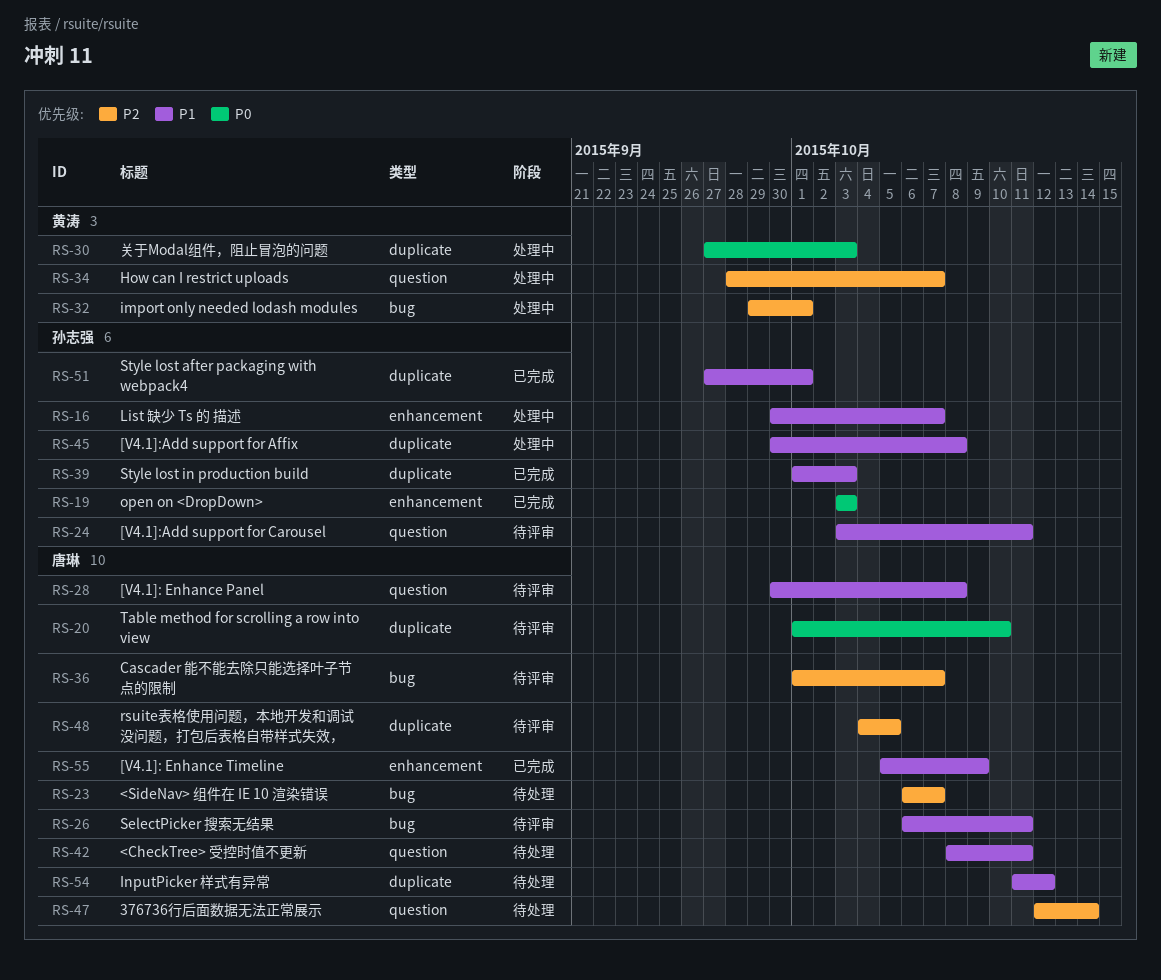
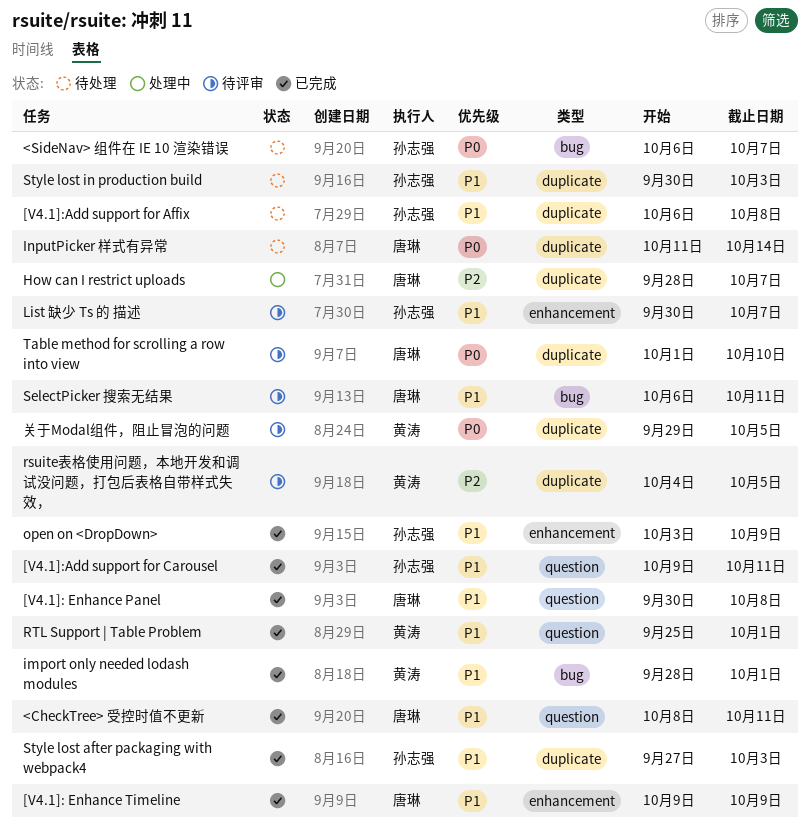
376736行后面数据无法正常展示: present -> none
<CheckTree> 受控时值不更新, status: 待处理 -> 已完成
<SideNav> 组件在 IE 10 渲染错误, owner: 唐琳 -> 孙志强
<SideNav> 组件在 IE 10 渲染错误, priority: P2 -> P0
[V4.1]: Enhance Panel, status: 待评审 -> 已完成
[V4.1]: Enhance Timeline, start: Oct 5 -> Oct 9
[V4.1]:Add support for Affix, status: 处理中 -> 待处理
[V4.1]:Add support for Affix, start: Sep 30 -> Oct 6
[V4.1]:Add support for Carousel, status: 待评审 -> 已完成
[V4.1]:Add support for Carousel, start: Oct 3 -> Oct 9
Cascader 能不能去除只能选择叶子节点的限制: present -> none
How can I restrict uploads, owner: 黄涛 -> 唐琳
How can I restrict uploads, label: question -> duplicate
import only needed lodash modules, status: 处理中 -> 已完成
import only needed lodash modules, priority: P2 -> P1
import only needed lodash modules, start: Sep 29 -> Sep 28
InputPicker 样式有异常, priority: P1 -> P0
InputPicker 样式有异常, due: Oct 12 -> Oct 14
List 缺少 Ts 的 描述, status: 处理中 -> 待评审
open on <DropDown>, priority: P0 -> P1
open on <DropDown>, due: Oct 3 -> Oct 9
rsuite表格使用问题，本地开发和调试没问题，打包后表格自带样式失效，, owner: 唐琳 -> 黄涛
RTL Support | Table Problem: none -> present
Style lost after packaging with webpack4, due: Oct 1 -> Oct 3
Style lost in production build, status: 已完成 -> 待处理
Style lost in production build, start: Oct 1 -> Sep 30
关于Modal组件，阻止冒泡的问题, status: 处理中 -> 待评审
关于Modal组件，阻止冒泡的问题, start: Sep 27 -> Sep 29
关于Modal组件，阻止冒泡的问题, due: Oct 3 -> Oct 5

